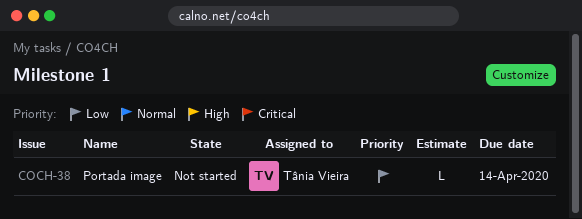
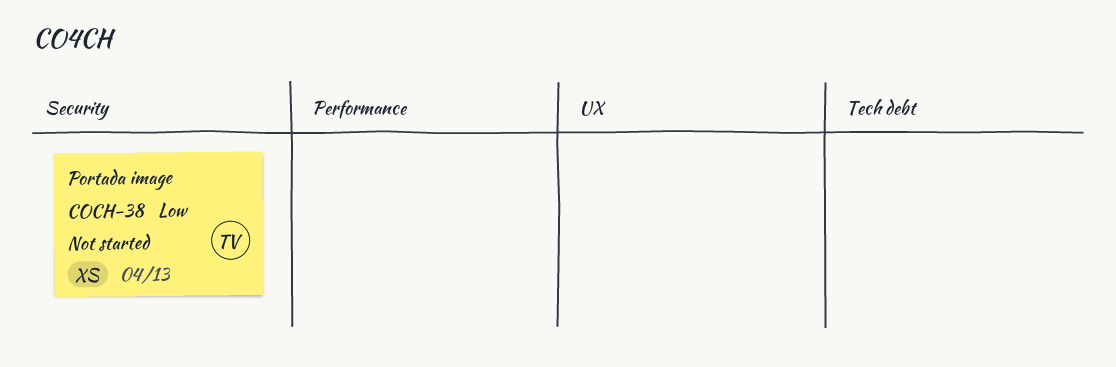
COCH-38, estimate: L -> XS
COCH-38, due: Apr 14 -> Apr 13

